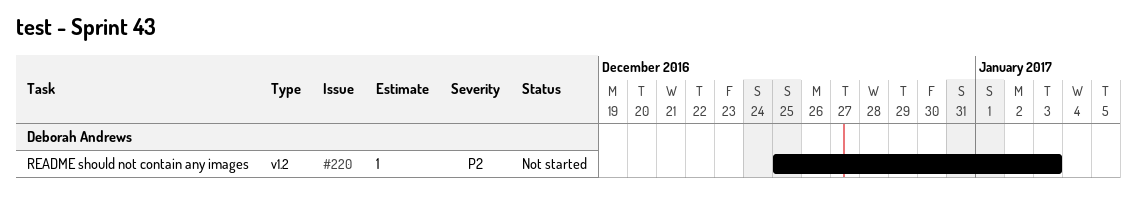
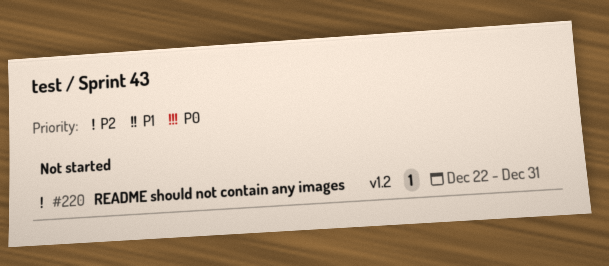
#220, start: Dec 25 -> Dec 22
#220, due: Jan 3 -> Dec 31

